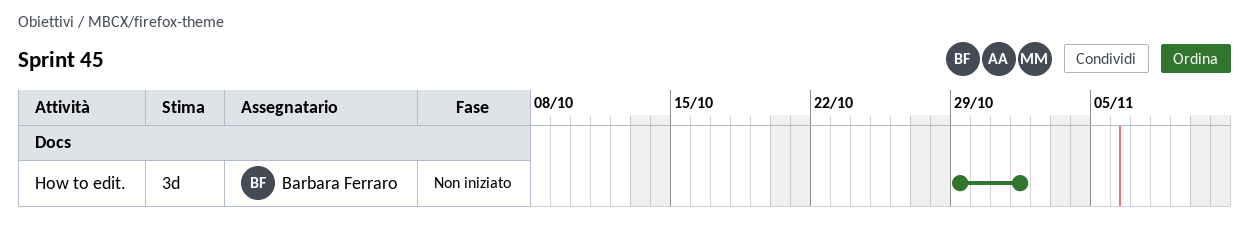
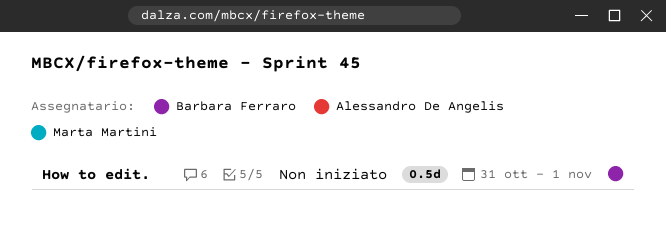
How to edit., estimate: 3d -> 0.5d
How to edit., start: Oct 29 -> Oct 31

